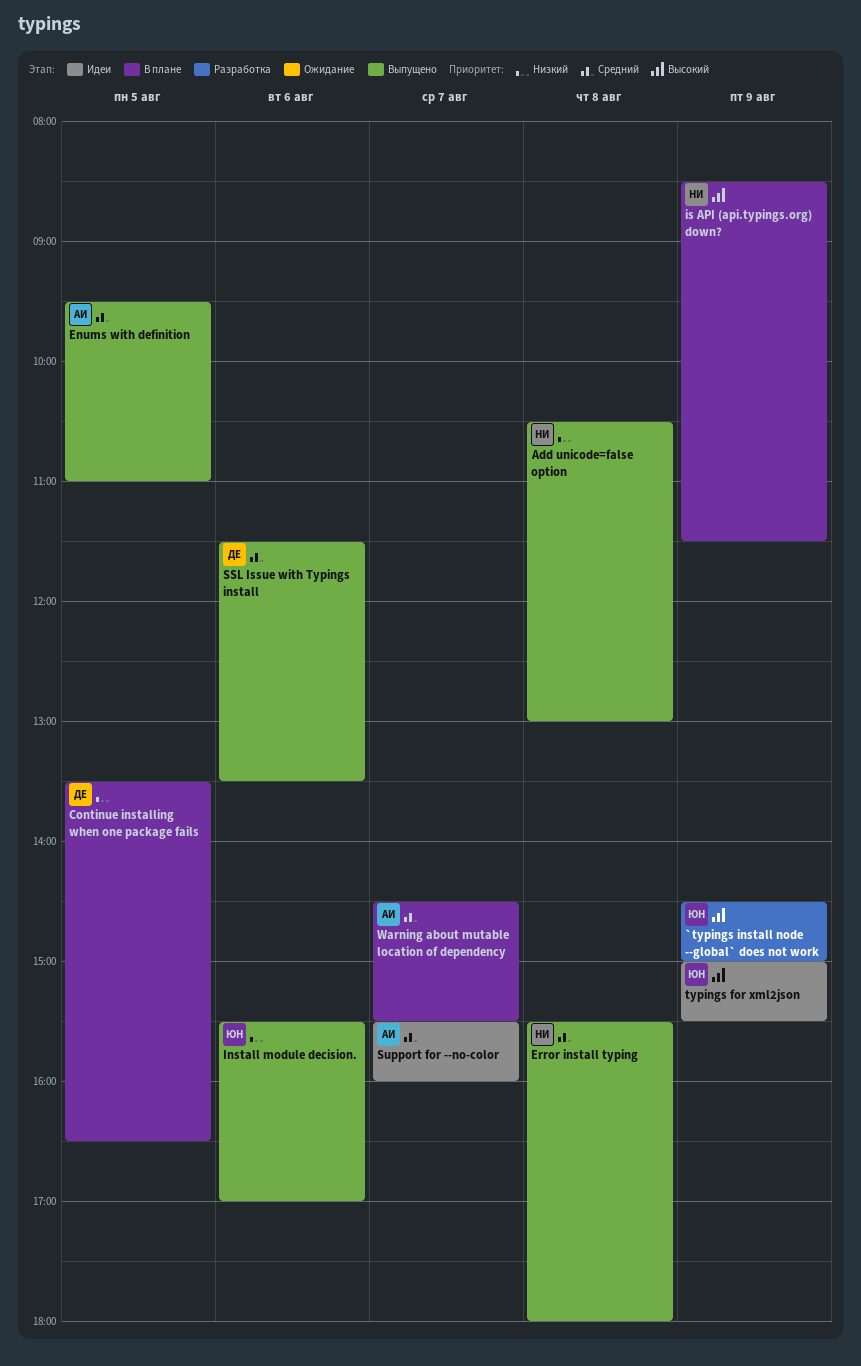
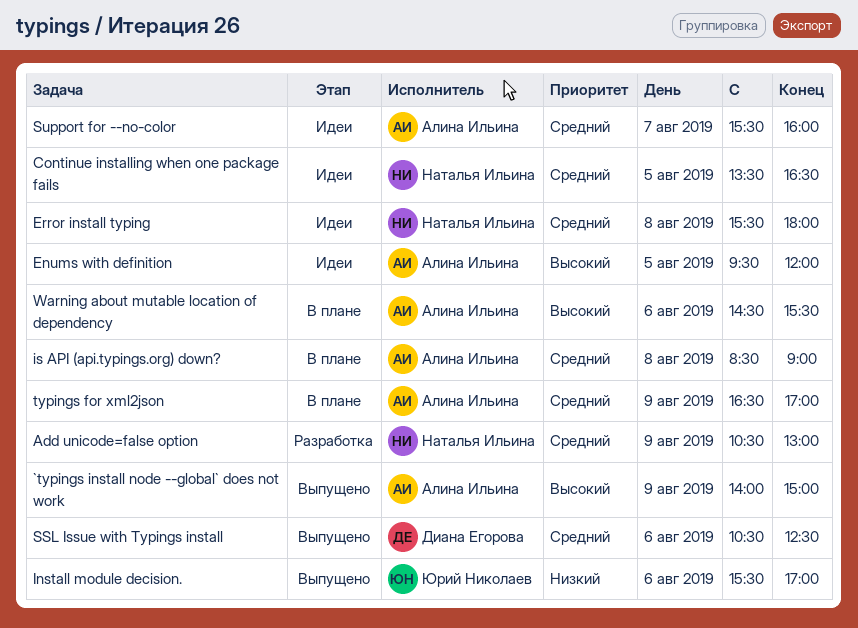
`typings install node --global` does not work, status: Разработка -> Выпущено
`typings install node --global` does not work, owner: Юрий Николаев -> Алина Ильина
`typings install node --global` does not work, begins: 14:30 -> 14:00
Add unicode=false option, status: Выпущено -> Разработка
Add unicode=false option, priority: Низкий -> Средний
Add unicode=false option, day: Aug 8 -> Aug 9
Continue installing when one package fails, status: В плане -> Идеи
Continue installing when one package fails, owner: Диана Егорова -> Наталья Ильина
Continue installing when one package fails, priority: Низкий -> Средний
Enums with definition, status: Выпущено -> Идеи
Enums with definition, priority: Средний -> Высокий
Enums with definition, ends: 11:00 -> 12:00
Error install typing, status: Выпущено -> Идеи
is API (api.typings.org) down?, owner: Наталья Ильина -> Алина Ильина
is API (api.typings.org) down?, priority: Высокий -> Средний
is API (api.typings.org) down?, day: Aug 9 -> Aug 8
is API (api.typings.org) down?, ends: 11:30 -> 09:00
SSL Issue with Typings install, begins: 11:30 -> 10:30
SSL Issue with Typings install, ends: 13:30 -> 12:30
typings for xml2json, status: Идеи -> В плане
typings for xml2json, owner: Юрий Николаев -> Алина Ильина
typings for xml2json, priority: Высокий -> Средний
typings for xml2json, begins: 15:00 -> 16:30
typings for xml2json, ends: 15:30 -> 17:00
Warning about mutable location of dependency, priority: Средний -> Высокий
Warning about mutable location of dependency, day: Aug 7 -> Aug 6

